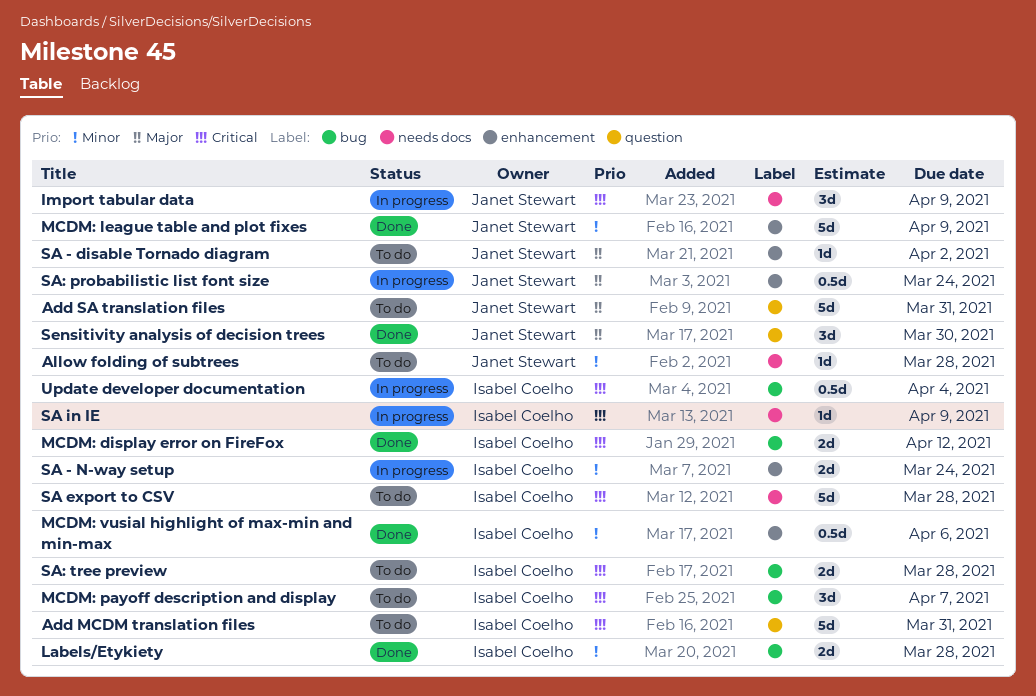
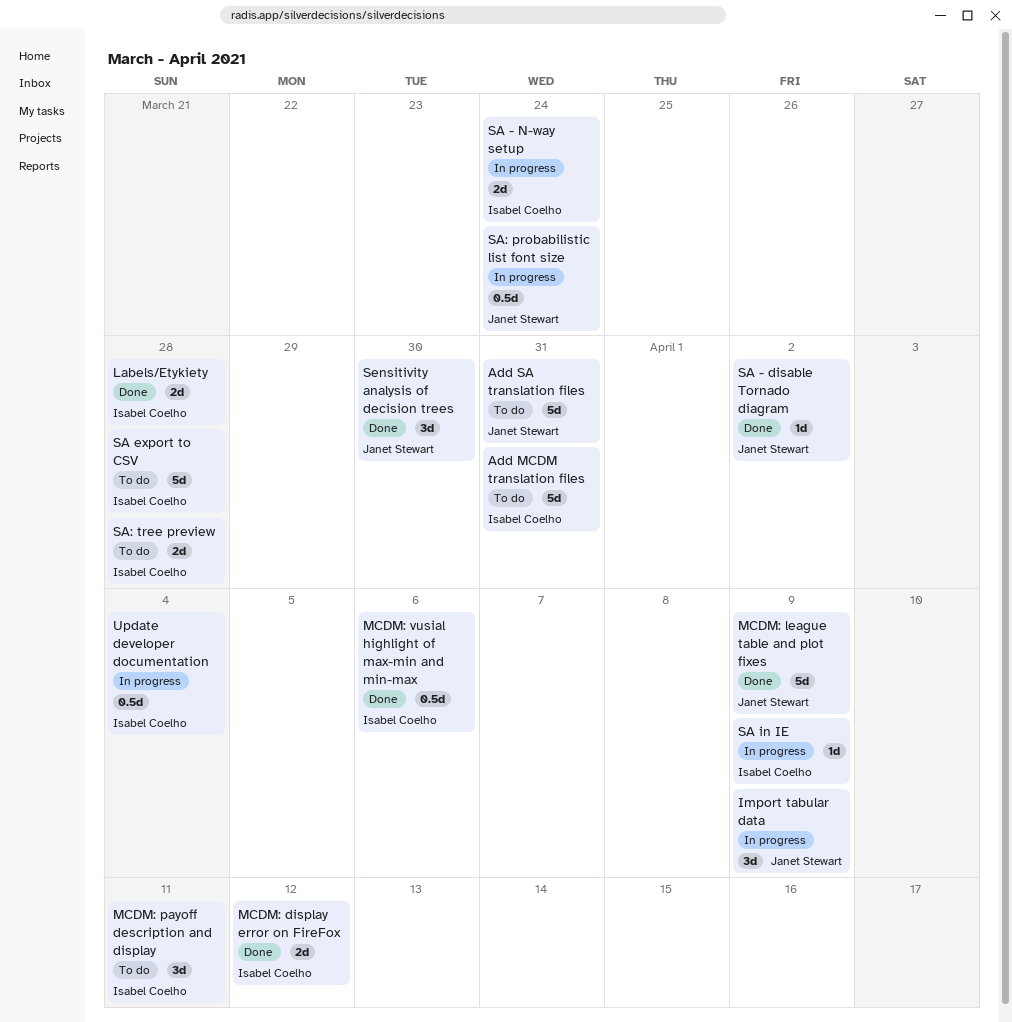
Allow folding of subtrees: present -> none
MCDM: payoff description and display, due: Apr 7 -> Apr 11
SA - disable Tornado diagram, status: To do -> Done

